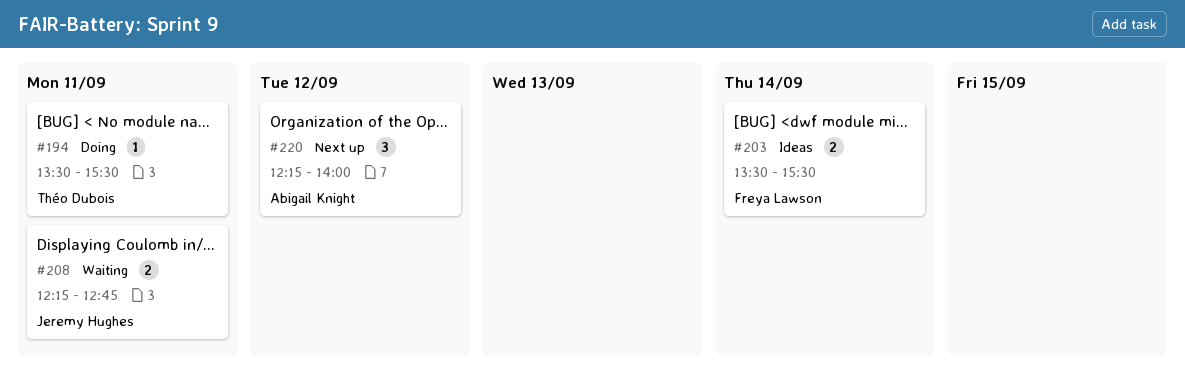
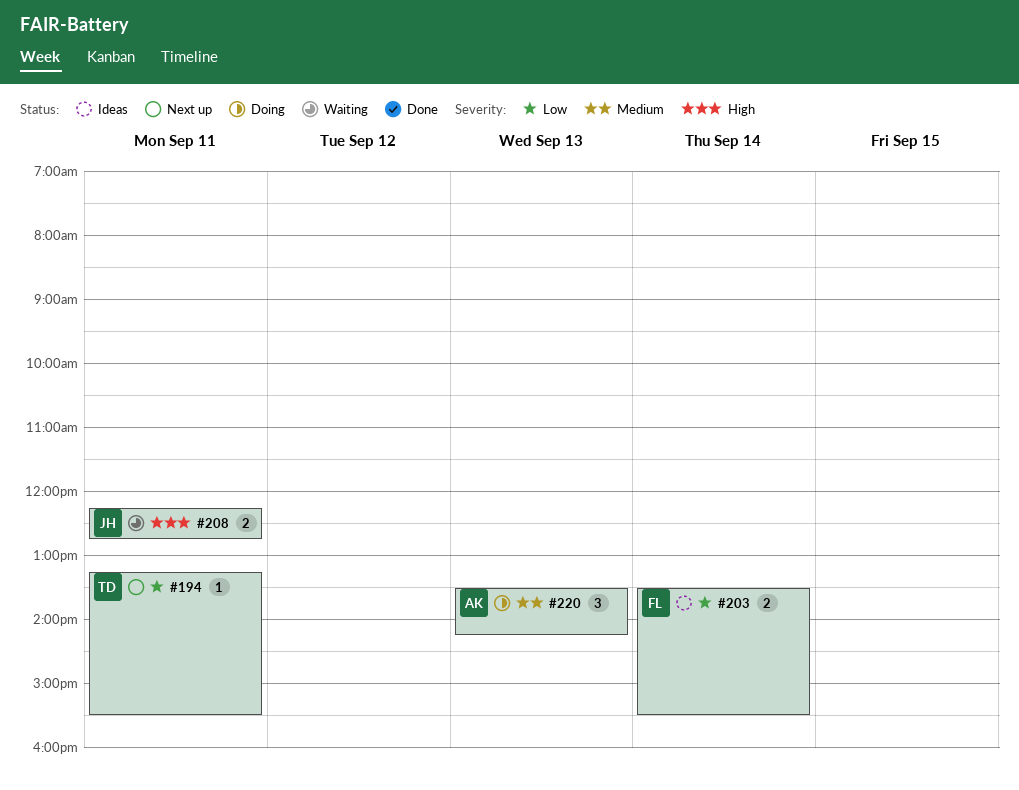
#194, status: Doing -> Next up
#194, begins: 13:30 -> 13:15
#220, status: Next up -> Doing
#220, day: Sep 12 -> Sep 13
#220, begins: 12:15 -> 13:30
#220, ends: 14:00 -> 14:15

